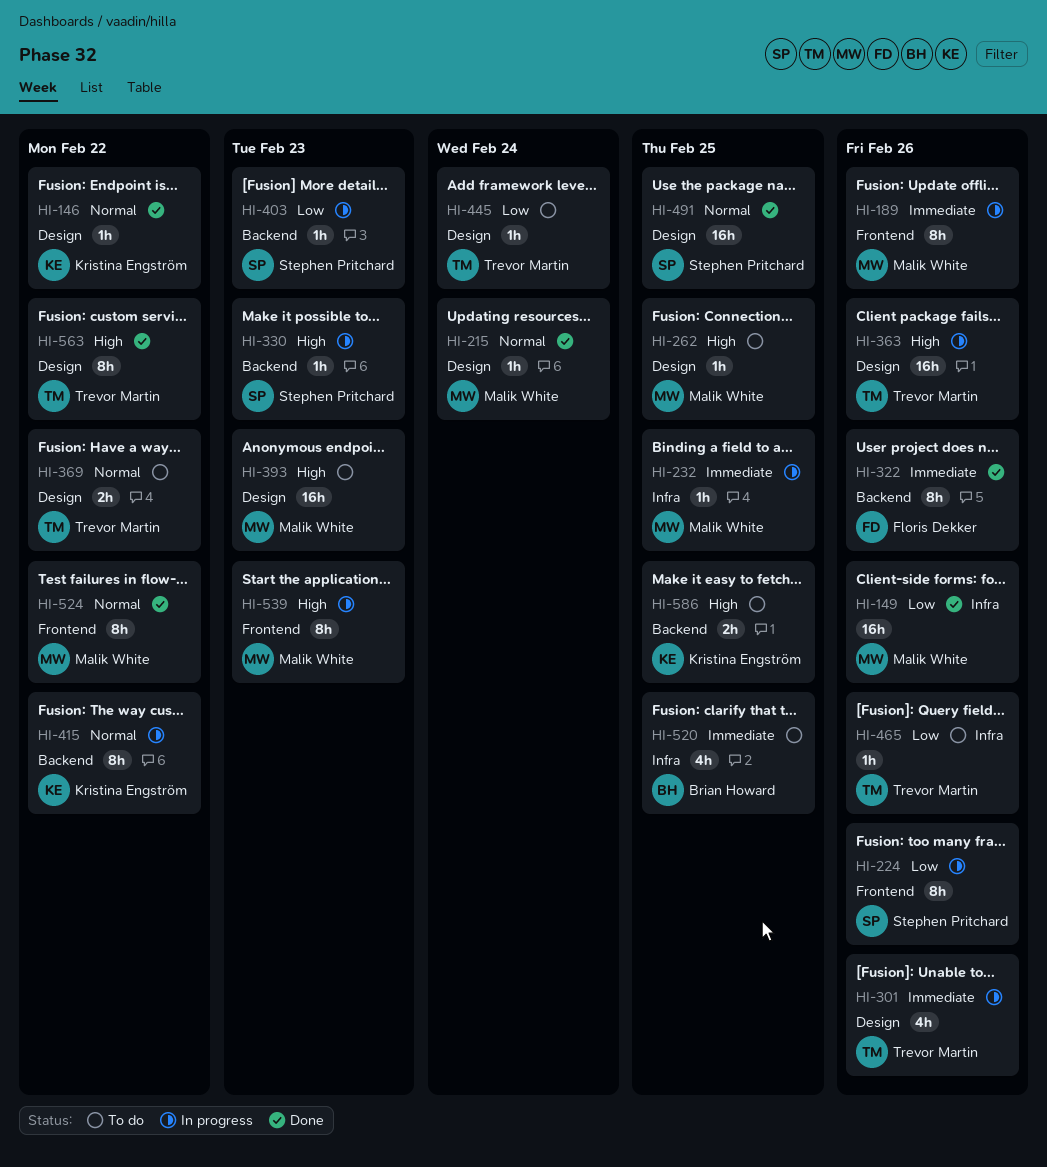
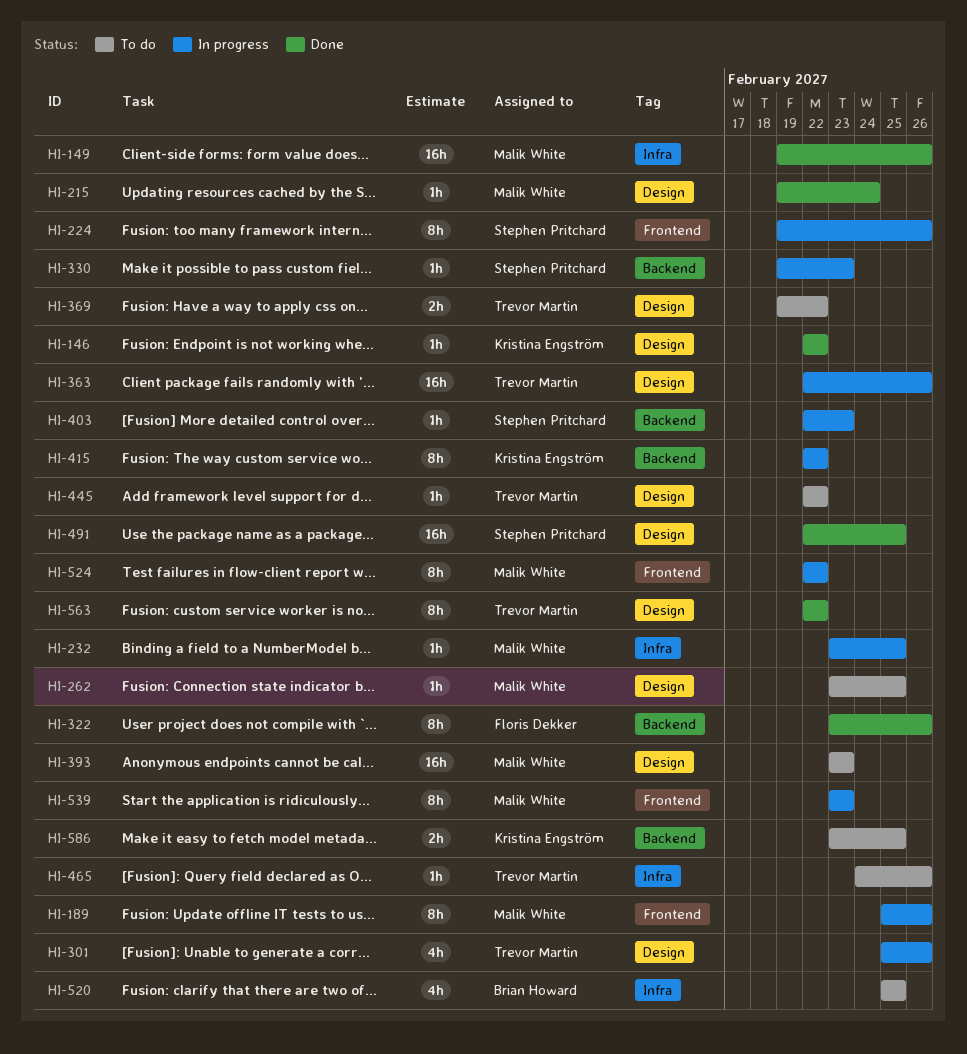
HI-445, due: Feb 24 -> Feb 22
HI-524, status: Done -> In progress

